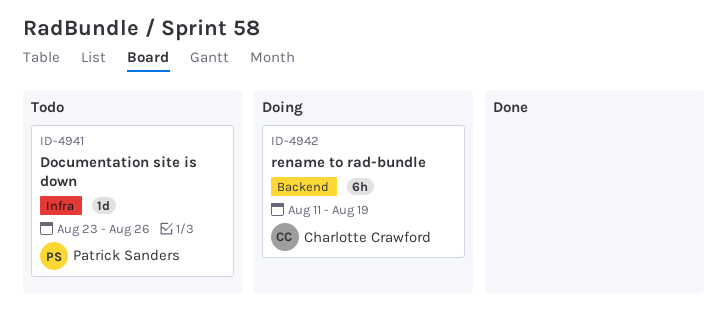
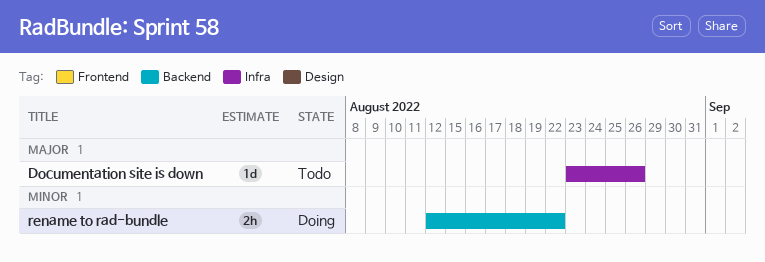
rename to rad-bundle, estimate: 6h -> 2h
rename to rad-bundle, start: Aug 11 -> Aug 12
rename to rad-bundle, due: Aug 19 -> Aug 22

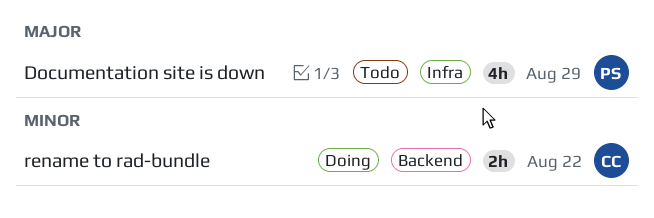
Documentation site is down, estimate: 1d -> 4h
Documentation site is down, due: Aug 26 -> Aug 29

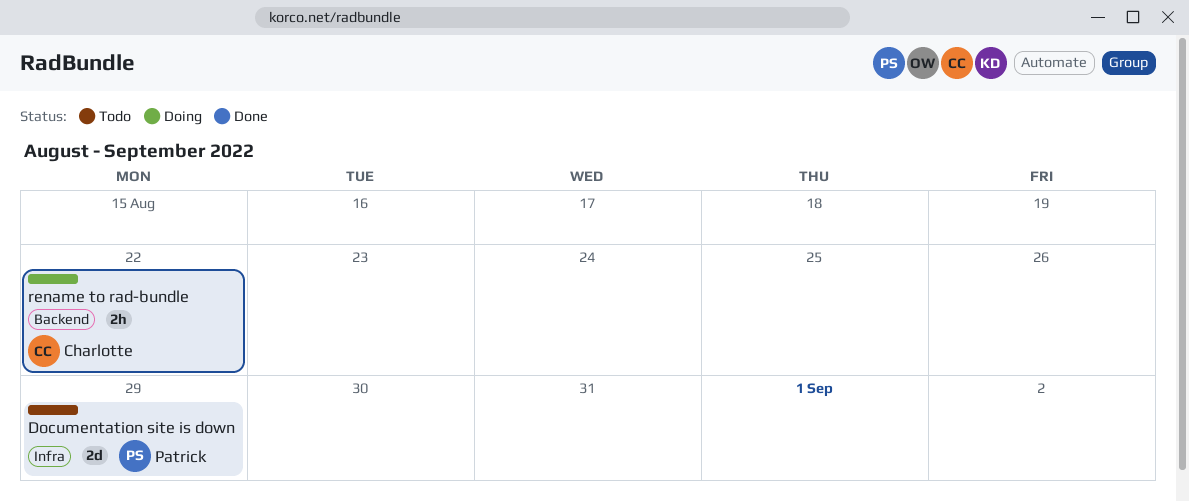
Documentation site is down, estimate: 4h -> 2d

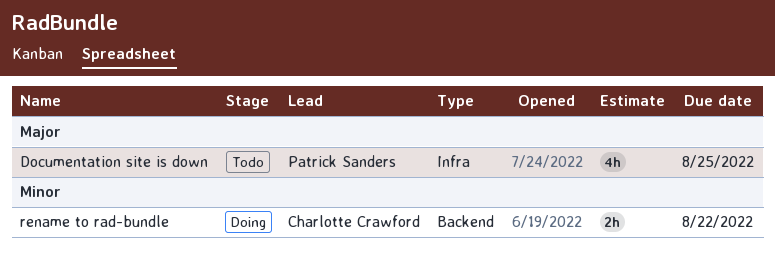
Documentation site is down, estimate: 2d -> 4h
Documentation site is down, due: Aug 29 -> Aug 25

